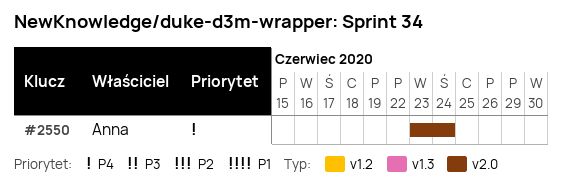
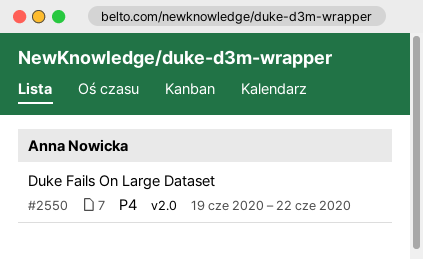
#2550, start: Jun 23 -> Jun 19
#2550, due: Jun 24 -> Jun 22

